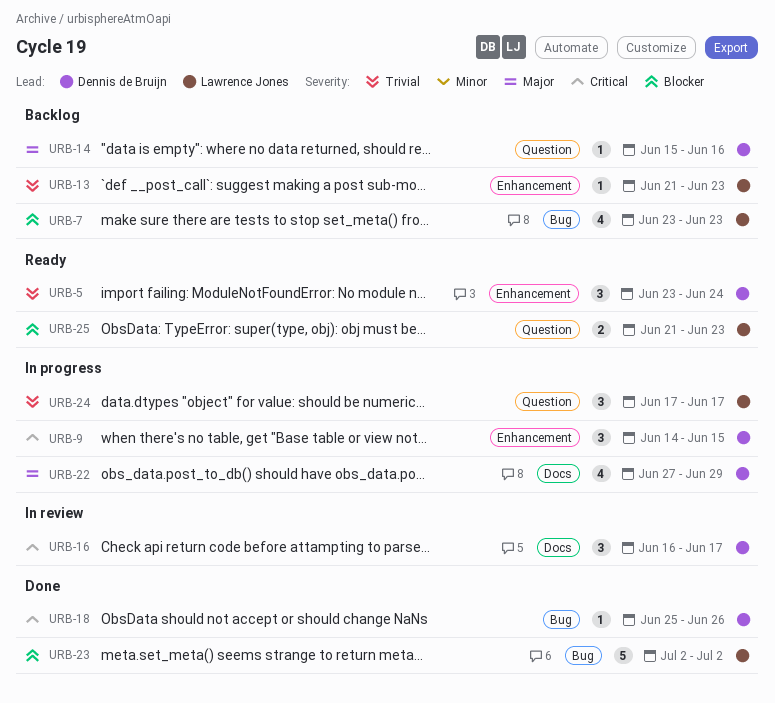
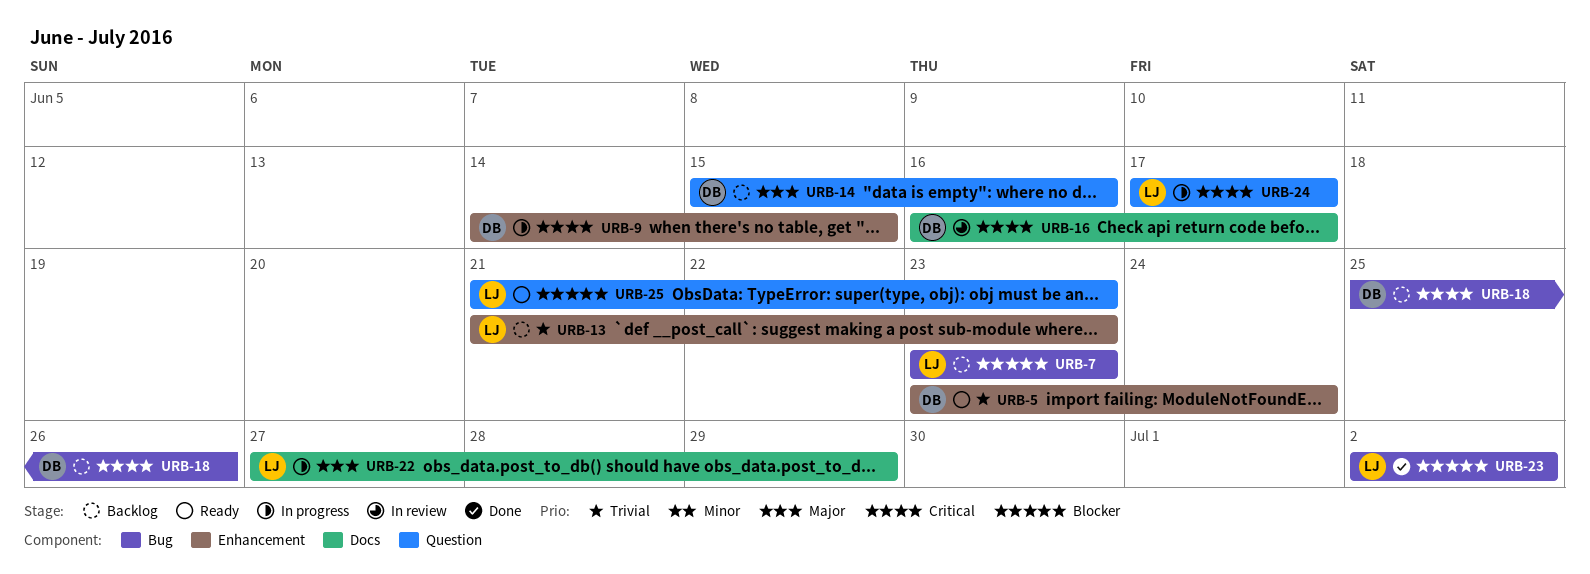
URB-18, status: Done -> Backlog
URB-22, owner: Dennis de Bruijn -> Lawrence Jones
URB-24, priority: Trivial -> Critical

